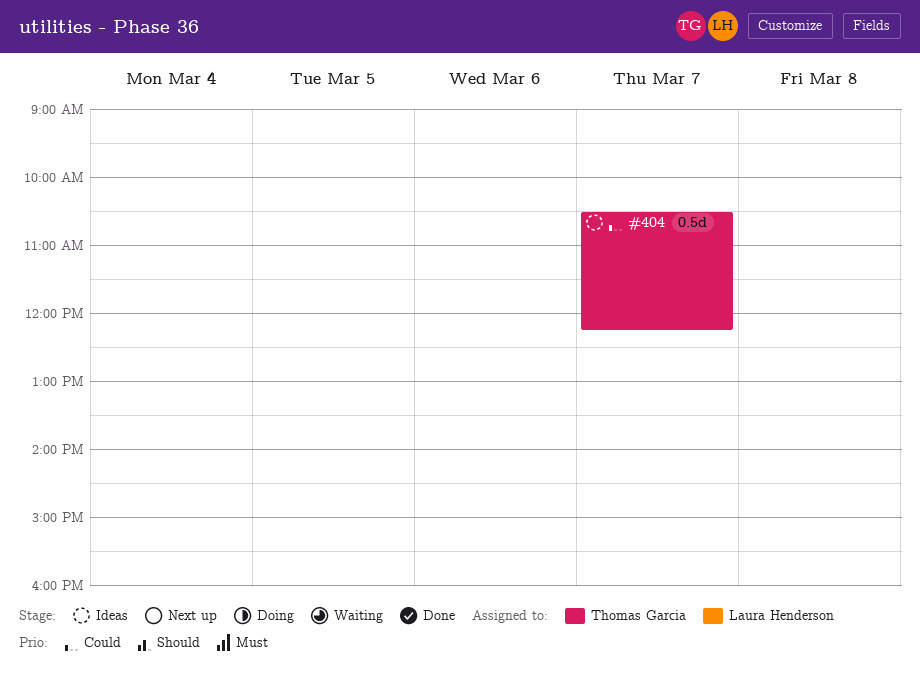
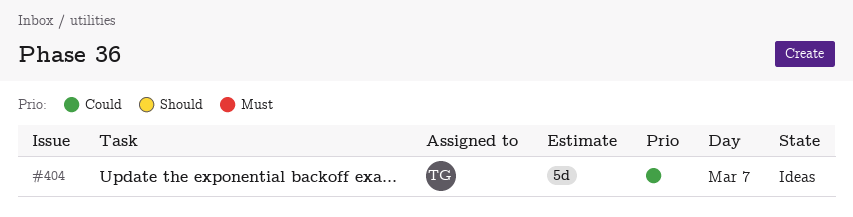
#404, estimate: 0.5d -> 5d

